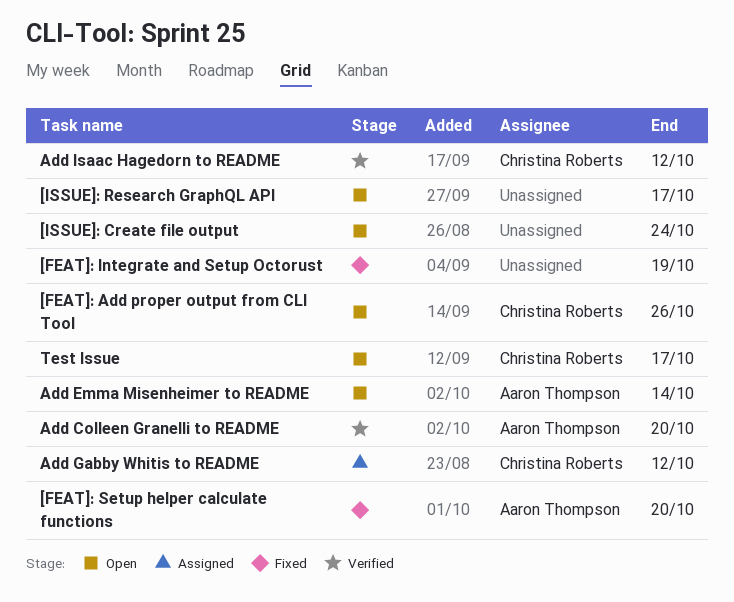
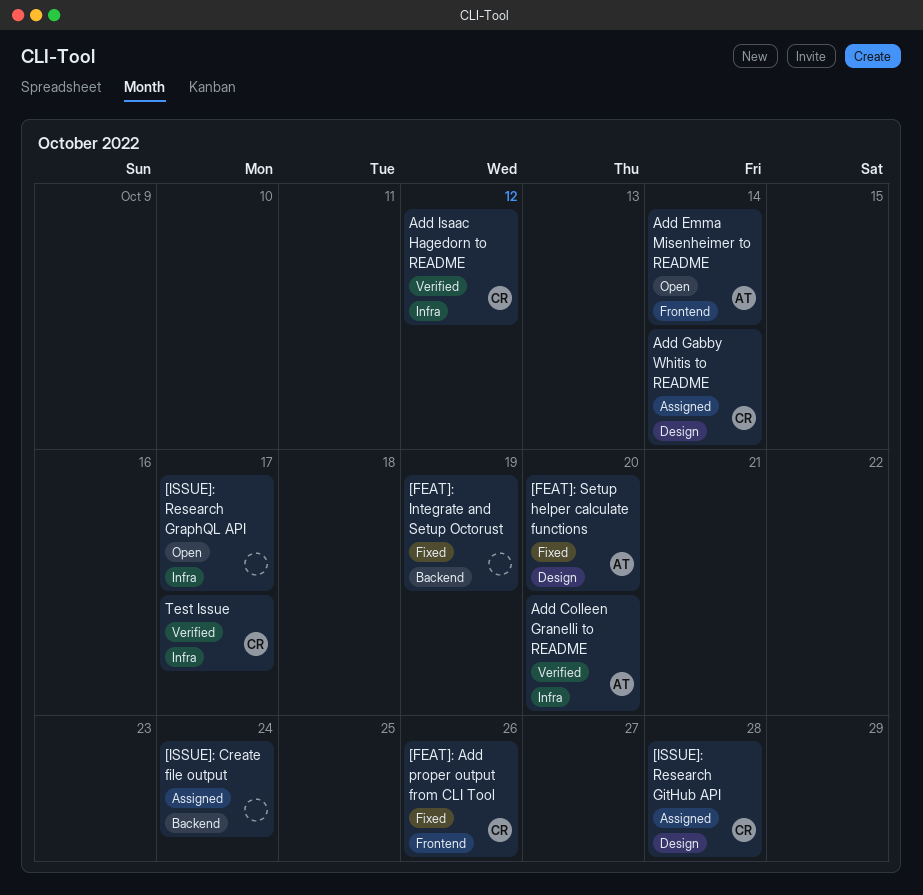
[FEAT]: Add proper output from CLI Tool, status: Open -> Fixed
[ISSUE]: Create file output, status: Open -> Assigned
[ISSUE]: Research GitHub API: none -> present
Add Gabby Whitis to README, due: Oct 12 -> Oct 14
Test Issue, status: Open -> Verified

